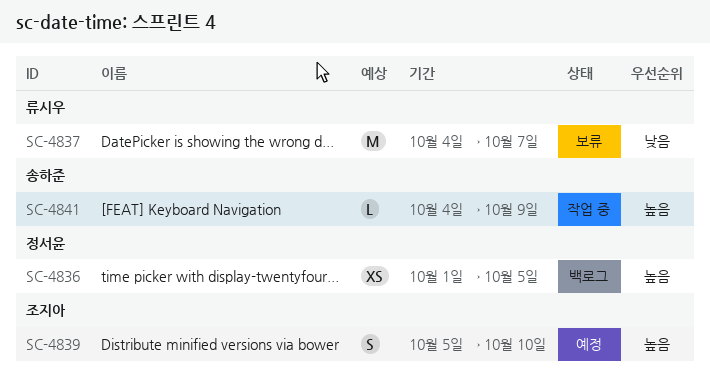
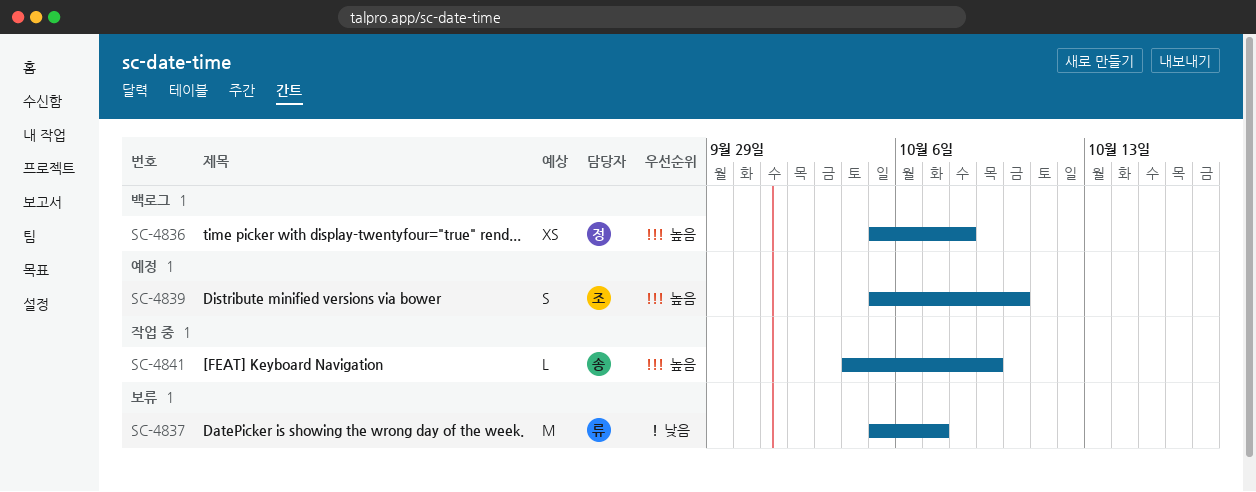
SC-4836, start: Oct 1 -> Oct 5
SC-4836, due: Oct 5 -> Oct 8
SC-4837, start: Oct 4 -> Oct 5

